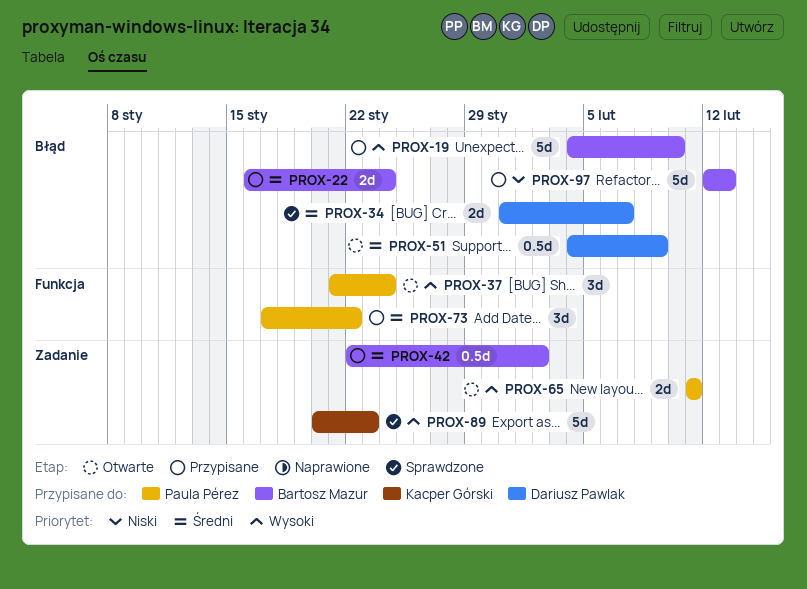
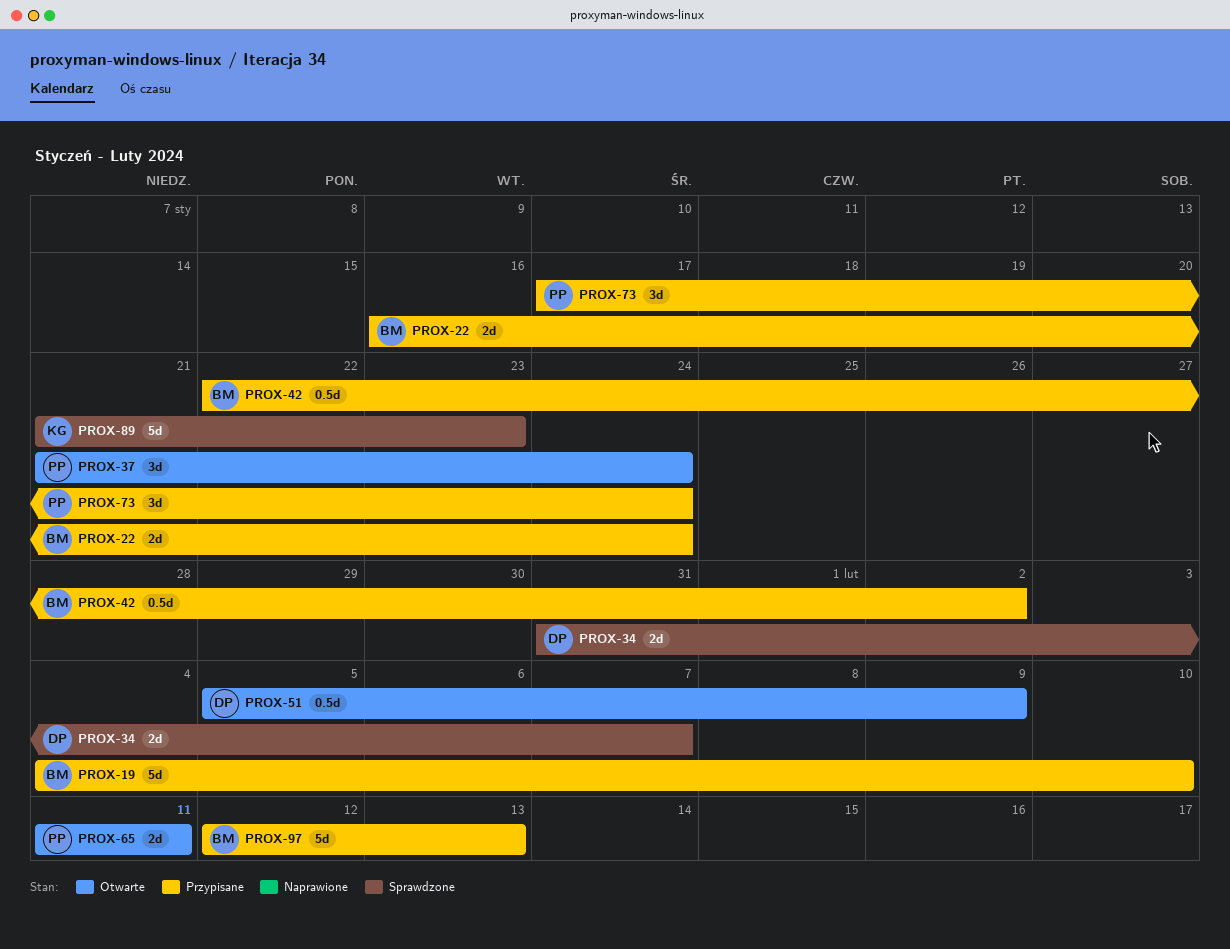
PROX-51, start: Feb 4 -> Feb 5
PROX-73, due: Jan 22 -> Jan 24
PROX-89, start: Jan 20 -> Jan 21

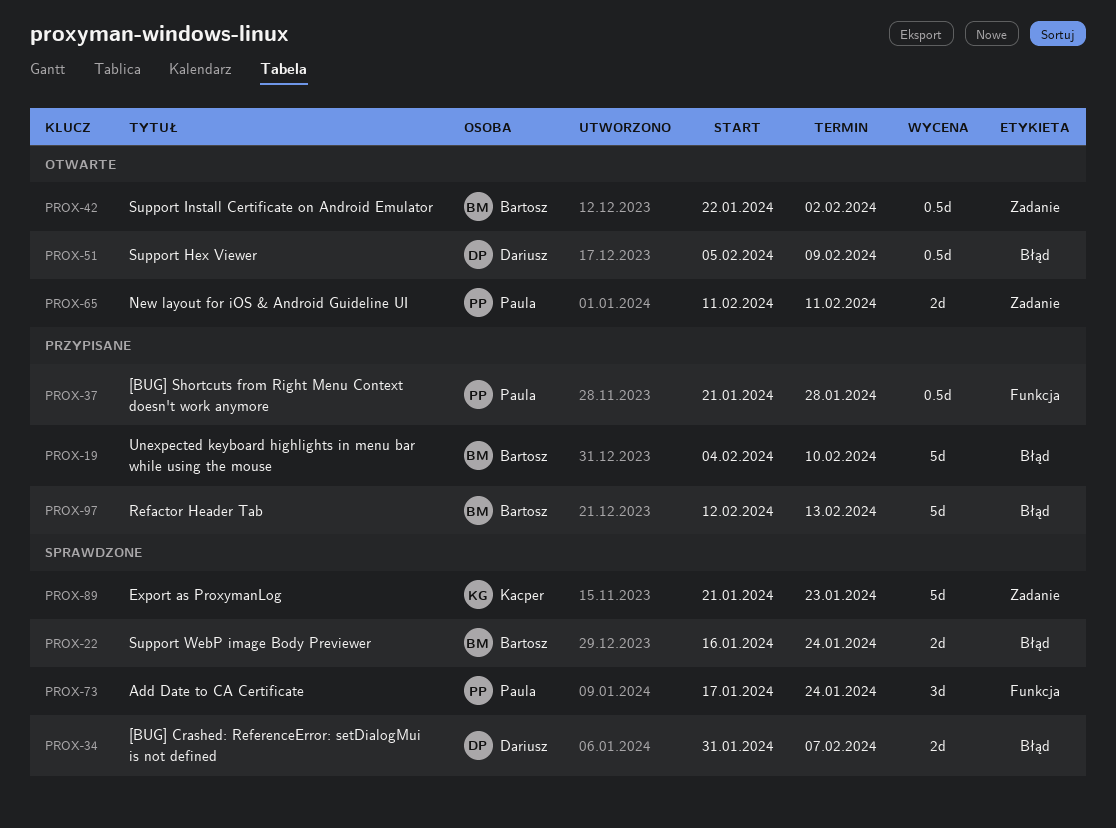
PROX-22, status: Przypisane -> Sprawdzone
PROX-37, status: Otwarte -> Przypisane
PROX-37, estimate: 3d -> 0.5d
PROX-37, due: Jan 24 -> Jan 28
PROX-42, status: Przypisane -> Otwarte
PROX-73, status: Przypisane -> Sprawdzone

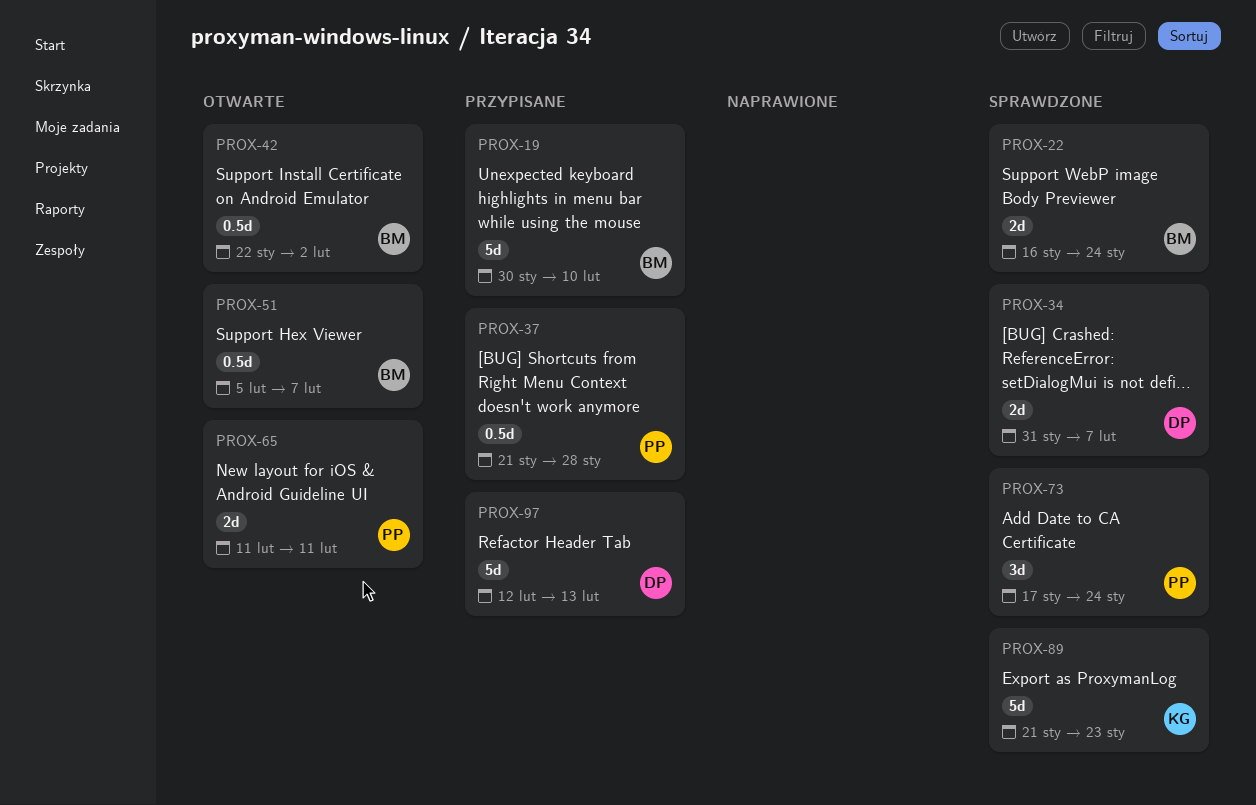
PROX-19, start: Feb 4 -> Jan 30
PROX-51, owner: Dariusz -> Bartosz
PROX-51, due: Feb 9 -> Feb 7
PROX-97, owner: Bartosz -> Dariusz

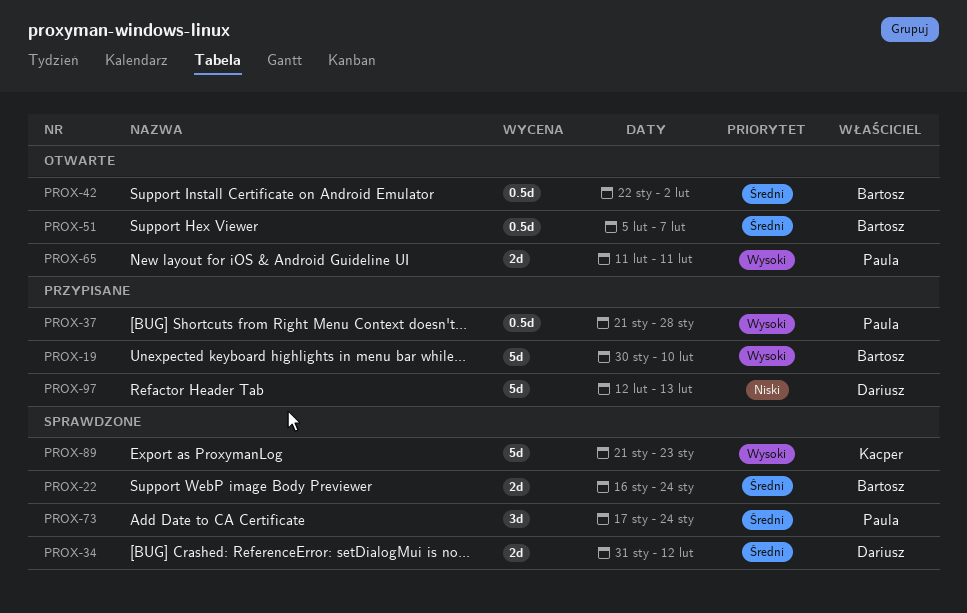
PROX-34, due: Feb 7 -> Feb 12

